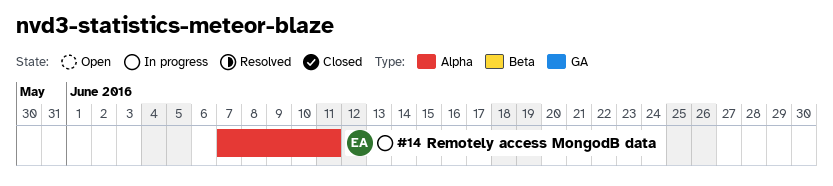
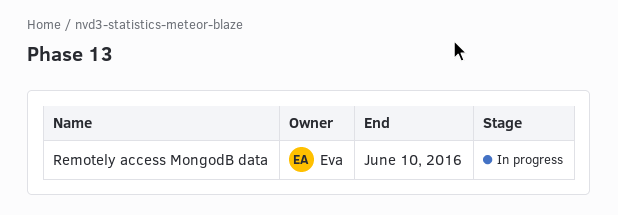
Remotely access MongodB data, due: Jun 11 -> Jun 10

